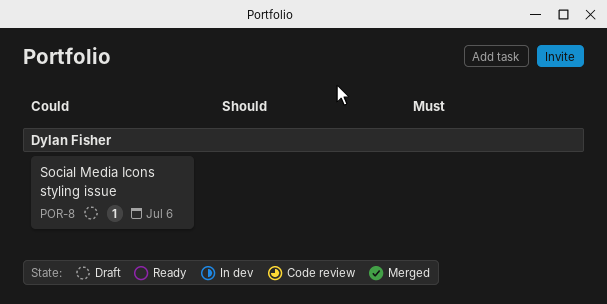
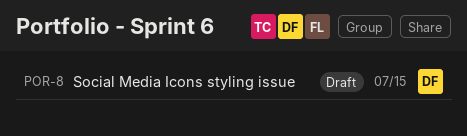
POR-8, due: Jul 6 -> Jul 15

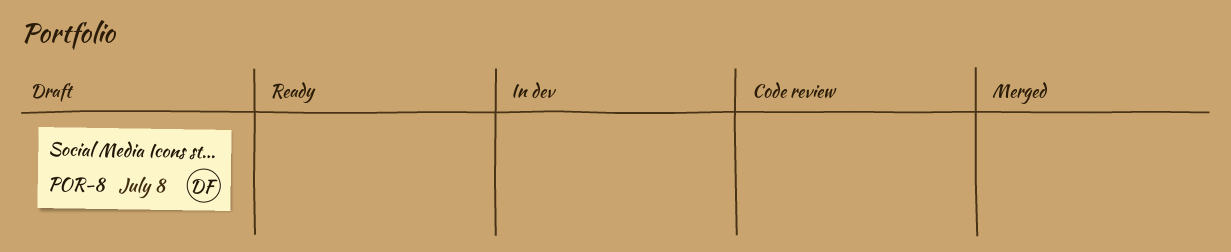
POR-8, due: Jul 15 -> Jul 8

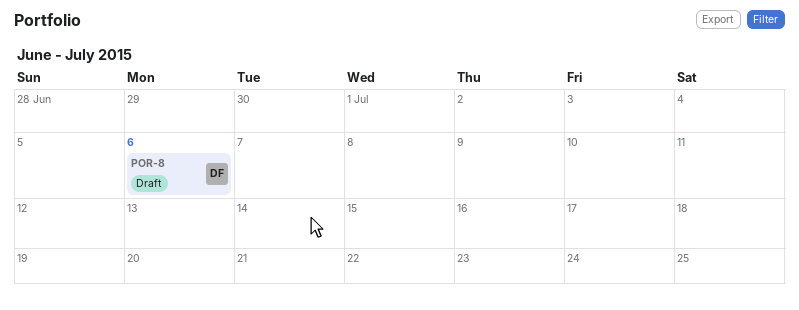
POR-8, due: Jul 8 -> Jul 6

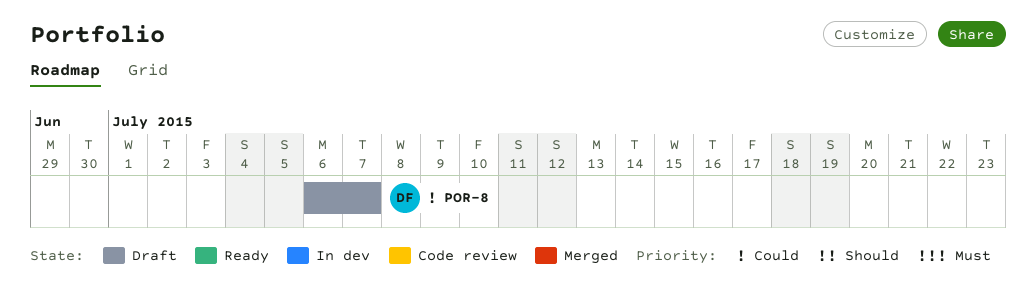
POR-8, due: Jul 6 -> Jul 7

